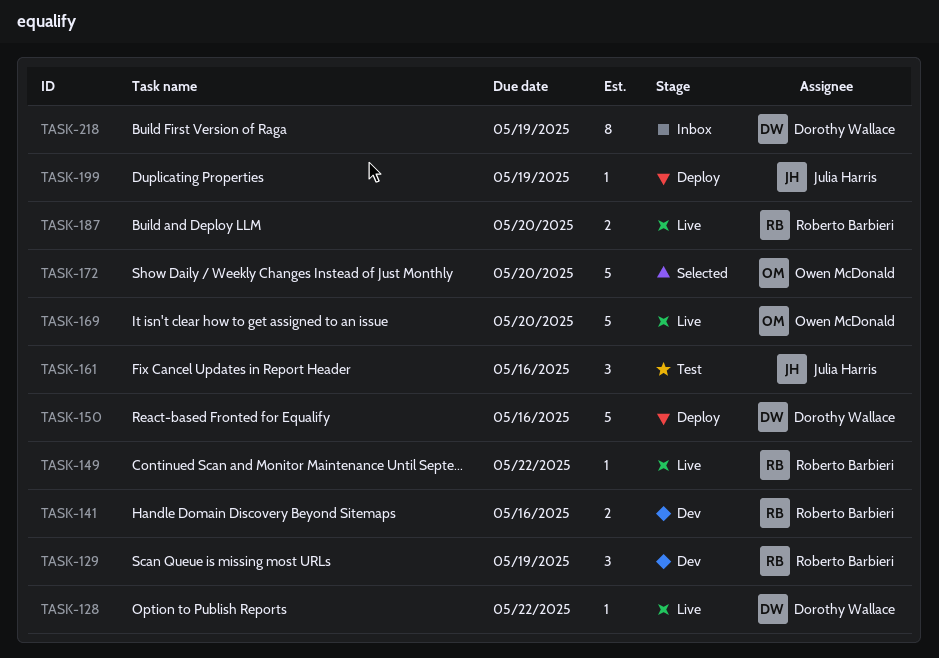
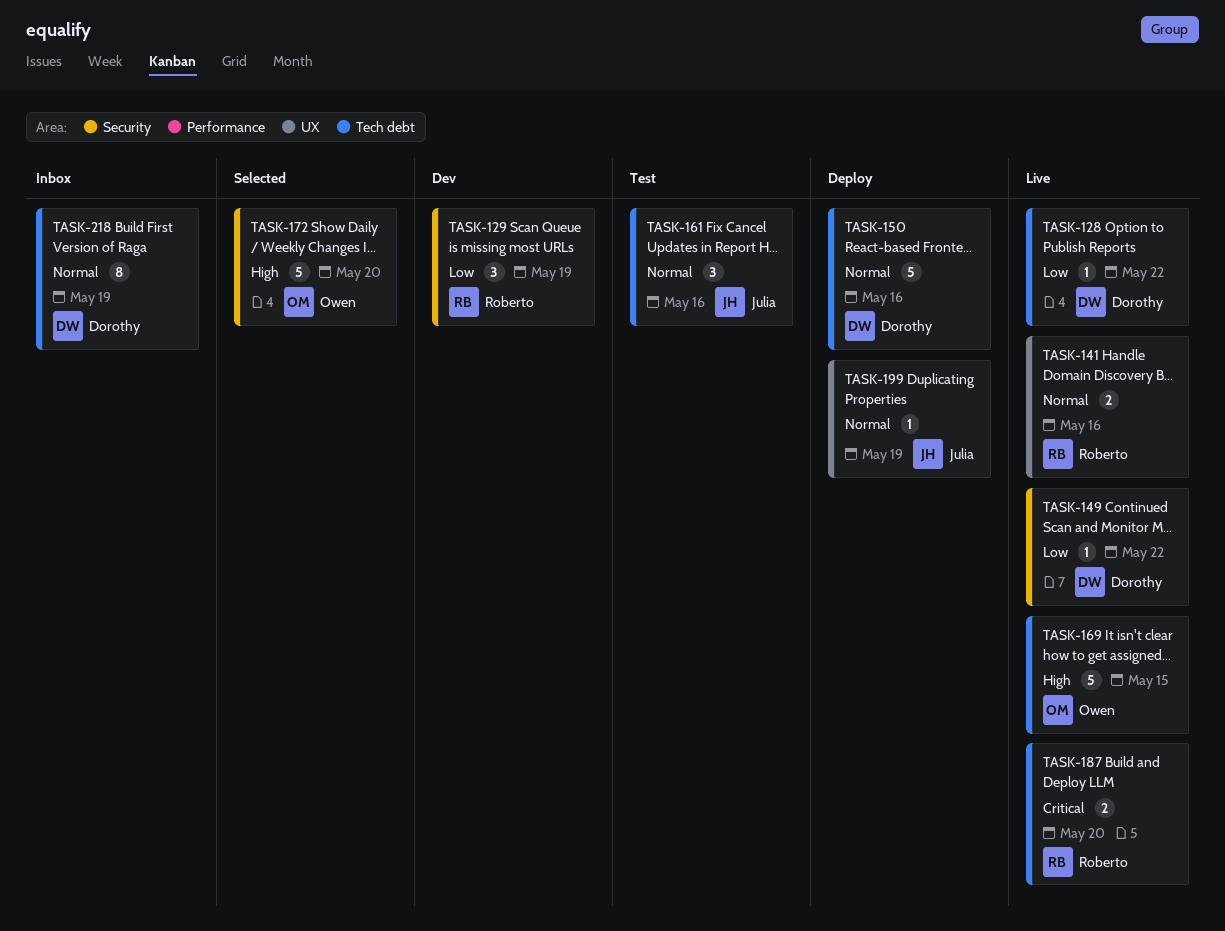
TASK-141, status: Dev -> Live
TASK-149, owner: Roberto Barbieri -> Dorothy Wallace
TASK-169, due: May 20 -> May 15

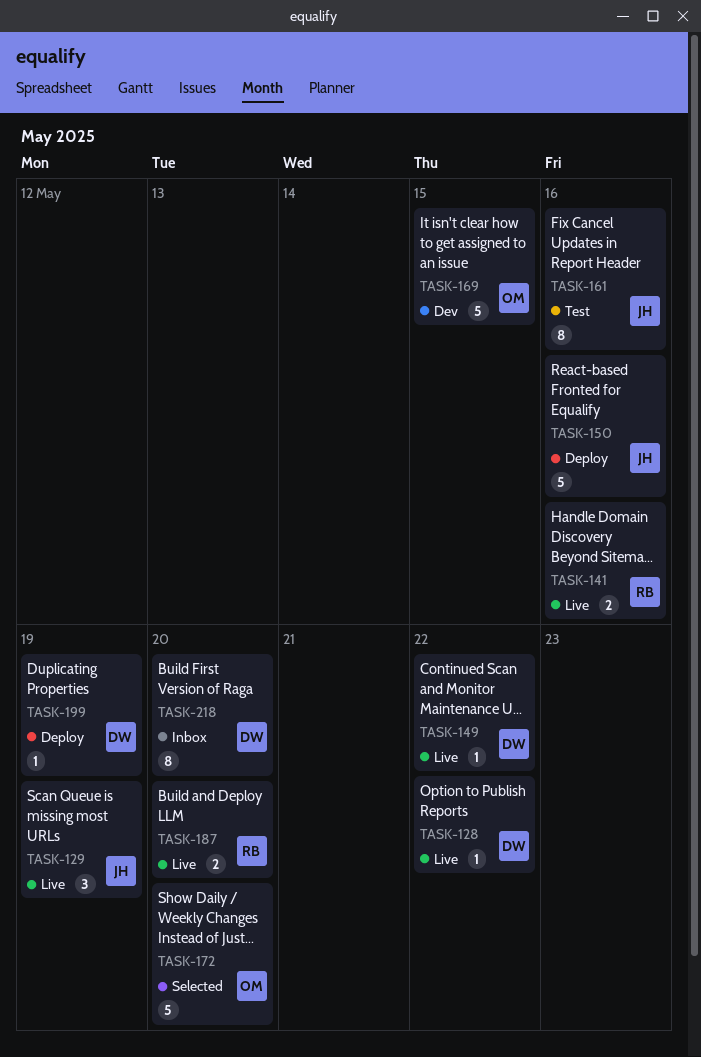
TASK-129, status: Dev -> Live
TASK-129, owner: Roberto -> Julia
TASK-150, owner: Dorothy -> Julia
TASK-161, estimate: 3 -> 8
TASK-169, status: Live -> Dev
TASK-199, owner: Julia -> Dorothy
TASK-218, due: May 19 -> May 20

